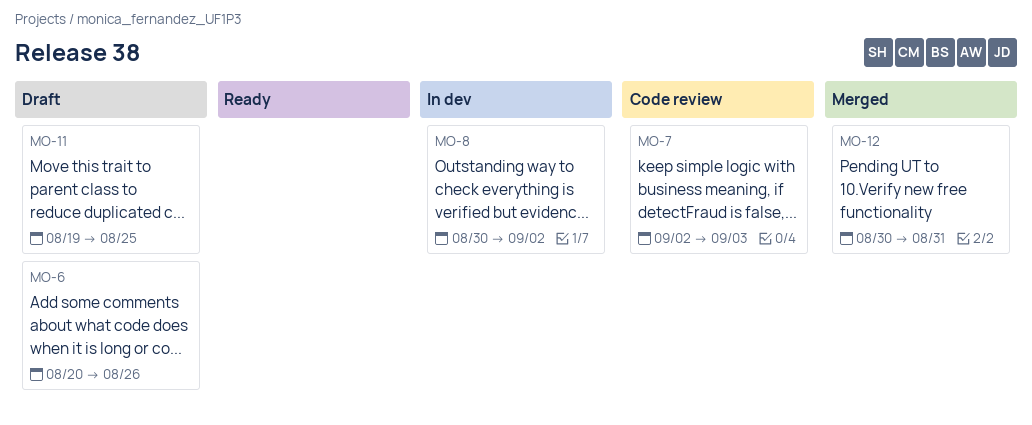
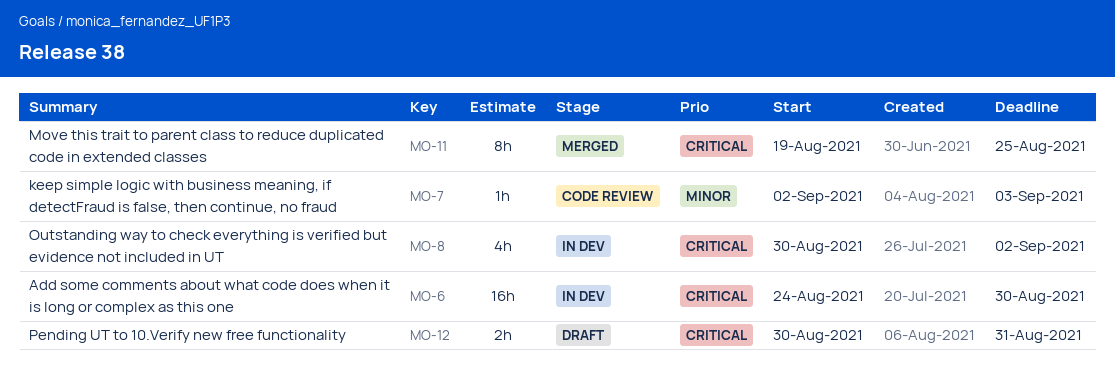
MO-6, status: Draft -> In dev
MO-6, start: Aug 20 -> Aug 24
MO-6, due: Aug 26 -> Aug 30
MO-11, status: Draft -> Merged
MO-12, status: Merged -> Draft

